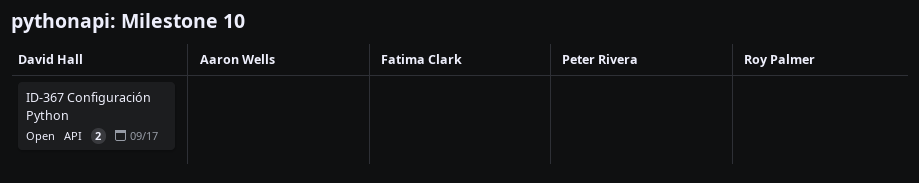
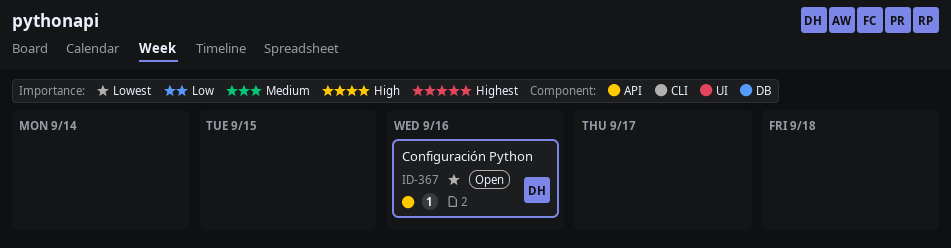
ID-367, estimate: 2 -> 1
ID-367, due: Sep 17 -> Sep 16

